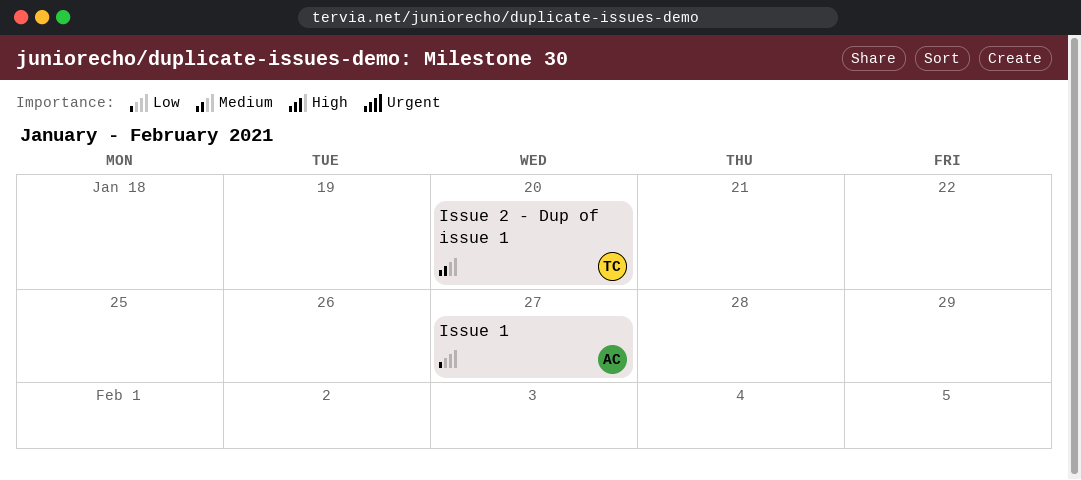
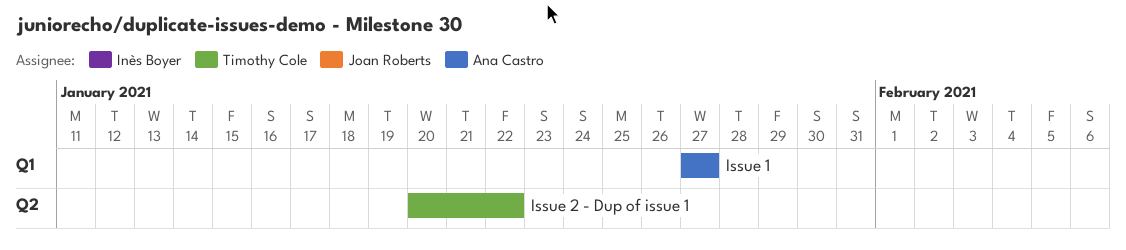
Issue 2 - Dup of issue 1, due: Jan 20 -> Jan 22

